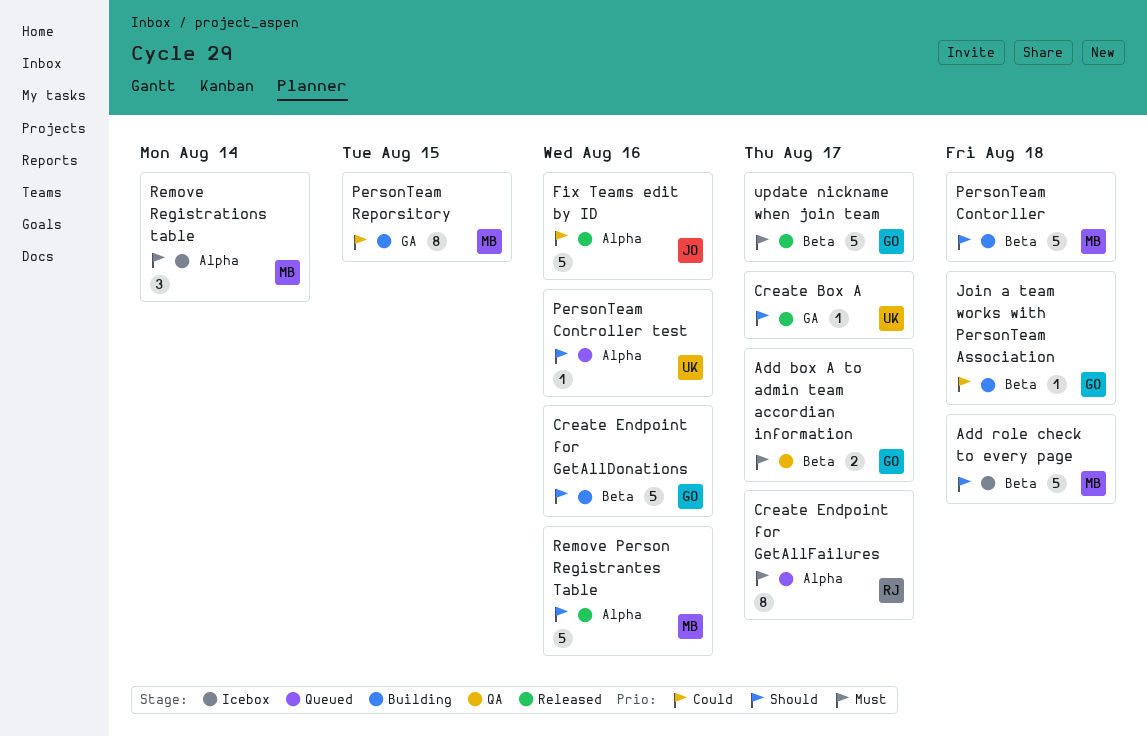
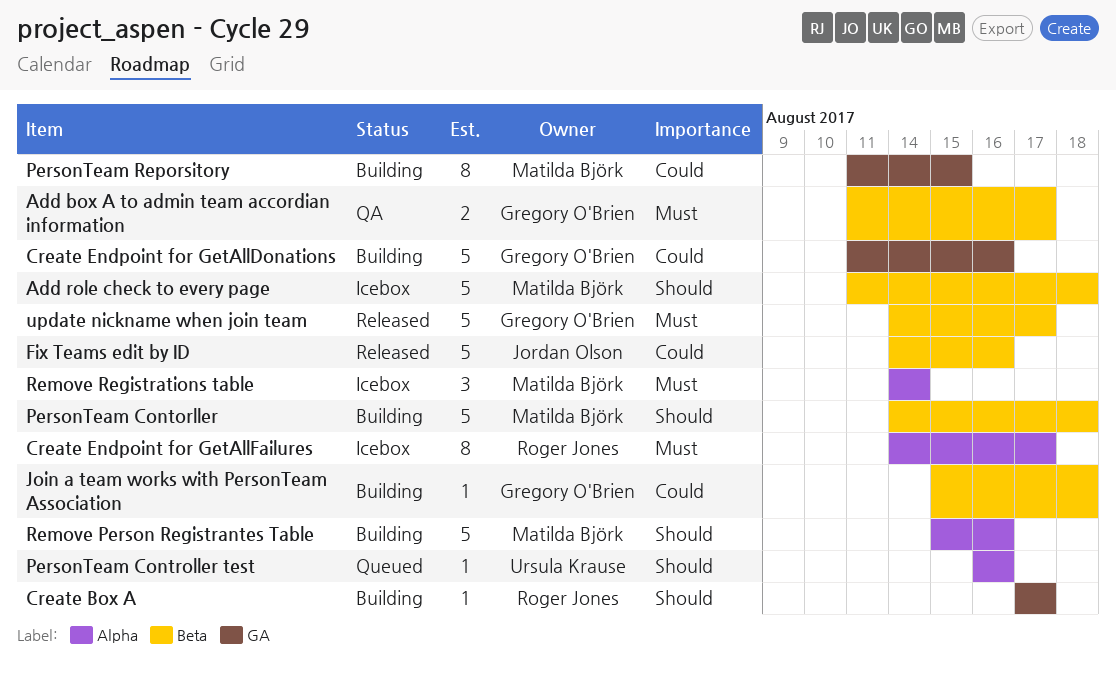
Create Box A, status: Released -> Building
Create Box A, owner: Ursula Krause -> Roger Jones
Create Endpoint for GetAllDonations, priority: Should -> Could
Create Endpoint for GetAllDonations, label: Beta -> GA
Create Endpoint for GetAllFailures, status: Queued -> Icebox
Fix Teams edit by ID, label: Alpha -> Beta
Remove Person Registrantes Table, status: Released -> Building

